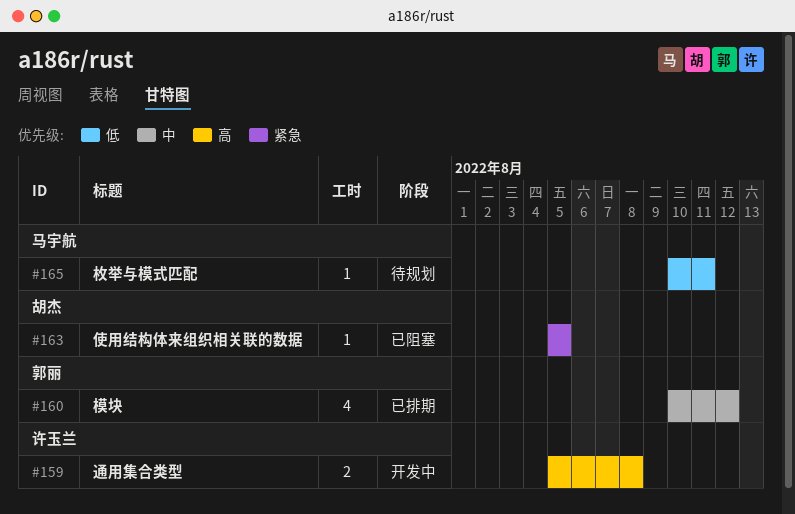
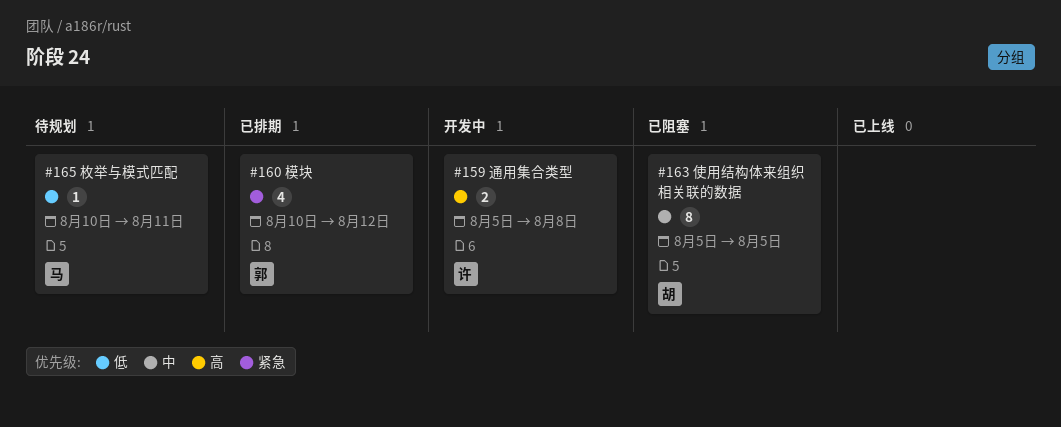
#160, priority: 中 -> 紧急
#163, priority: 紧急 -> 中
#163, estimate: 1 -> 8

